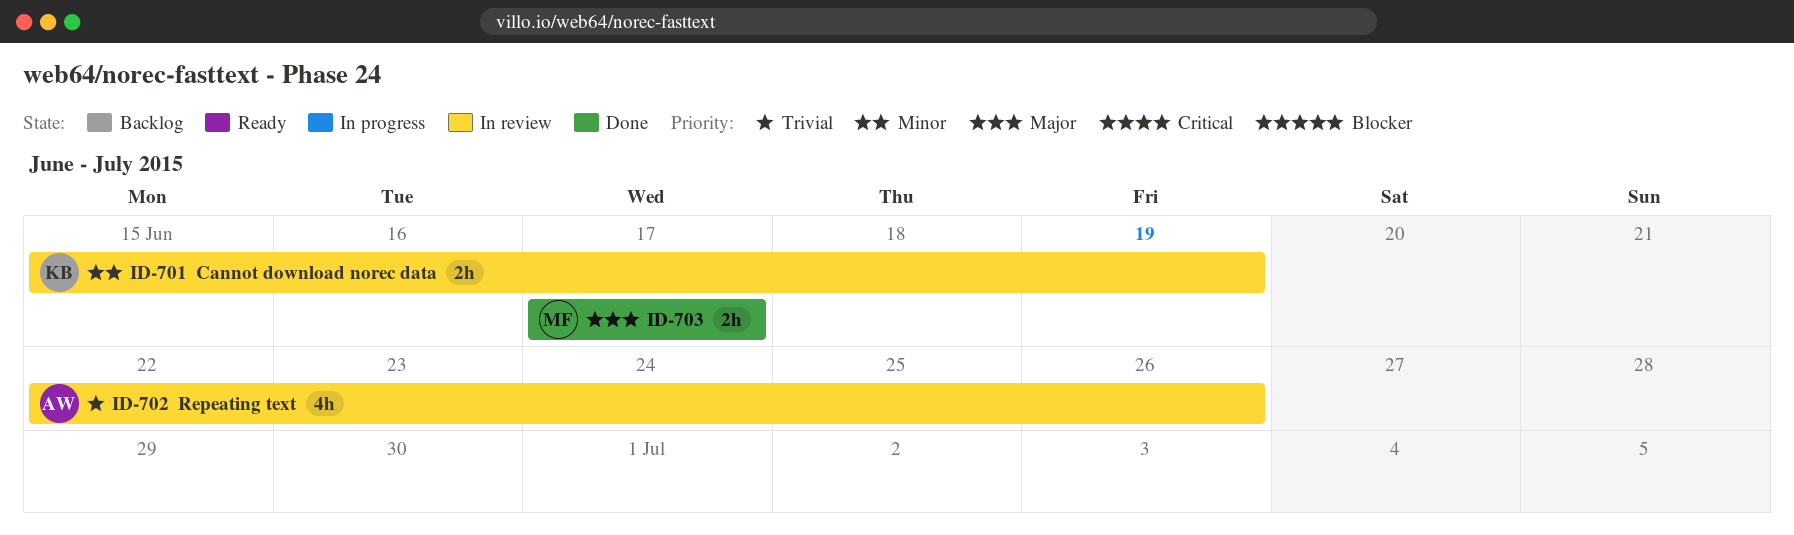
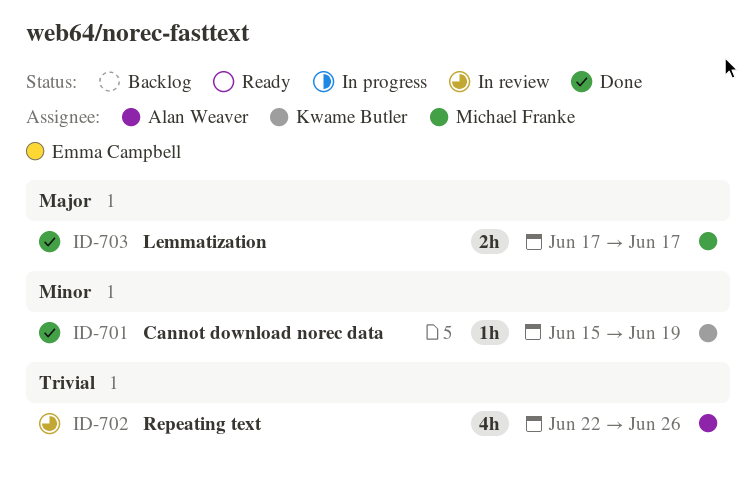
ID-701, status: In review -> Done
ID-701, estimate: 2h -> 1h

